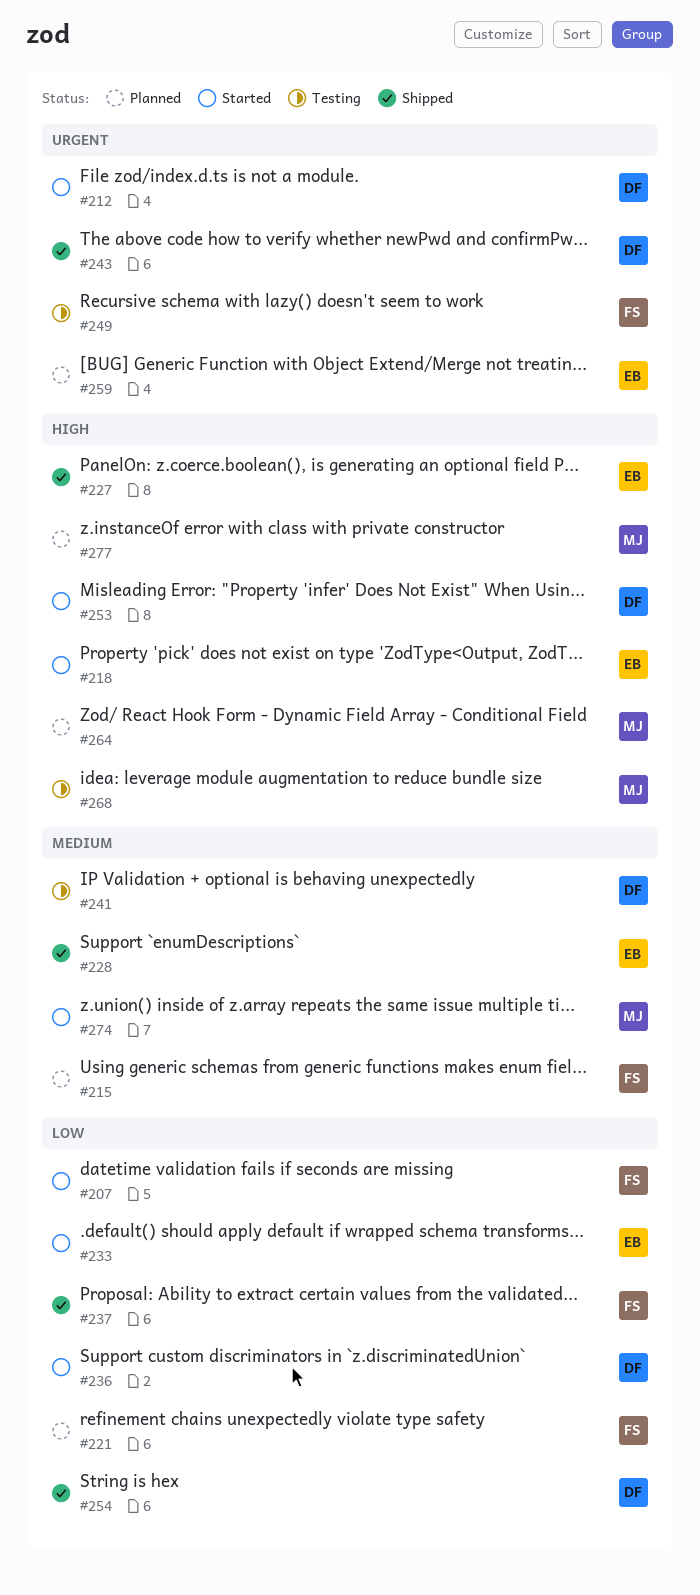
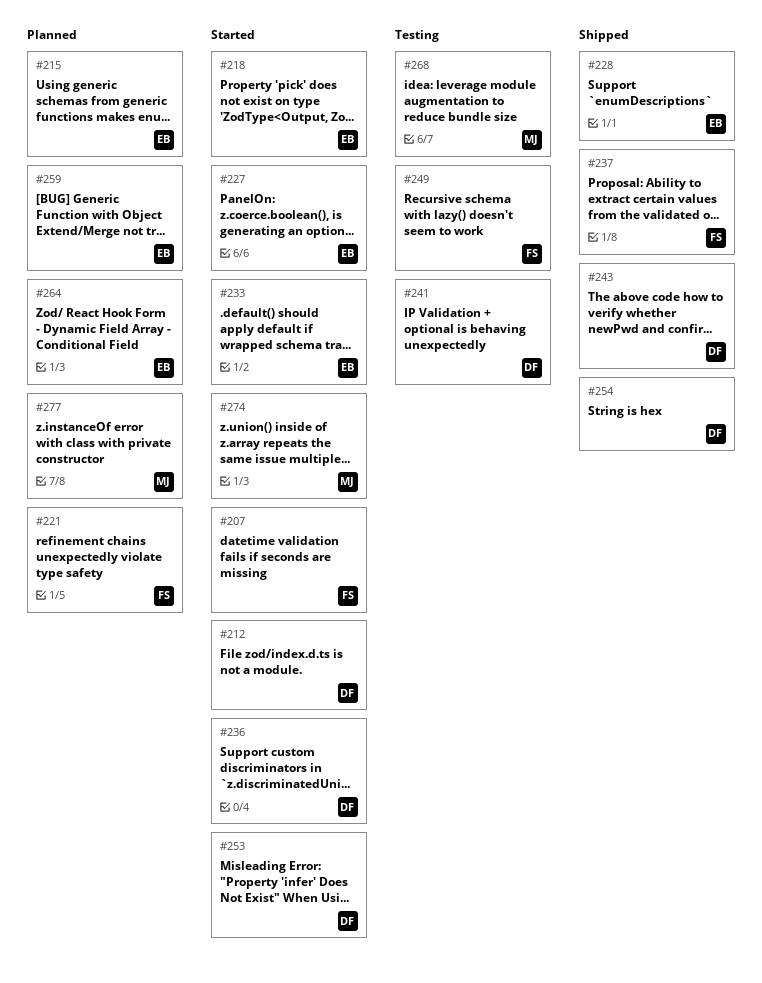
#215, owner: FS -> EB
#227, status: Shipped -> Started
#264, owner: MJ -> EB

